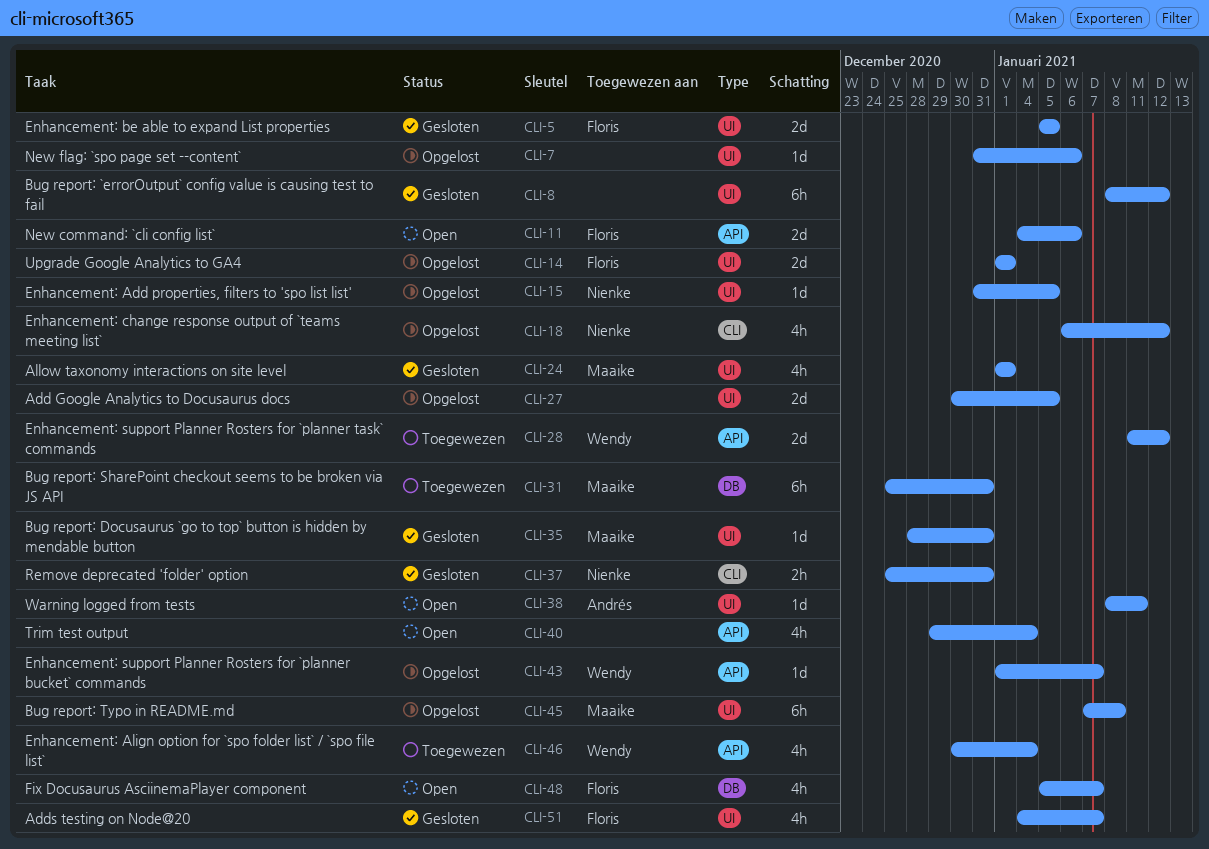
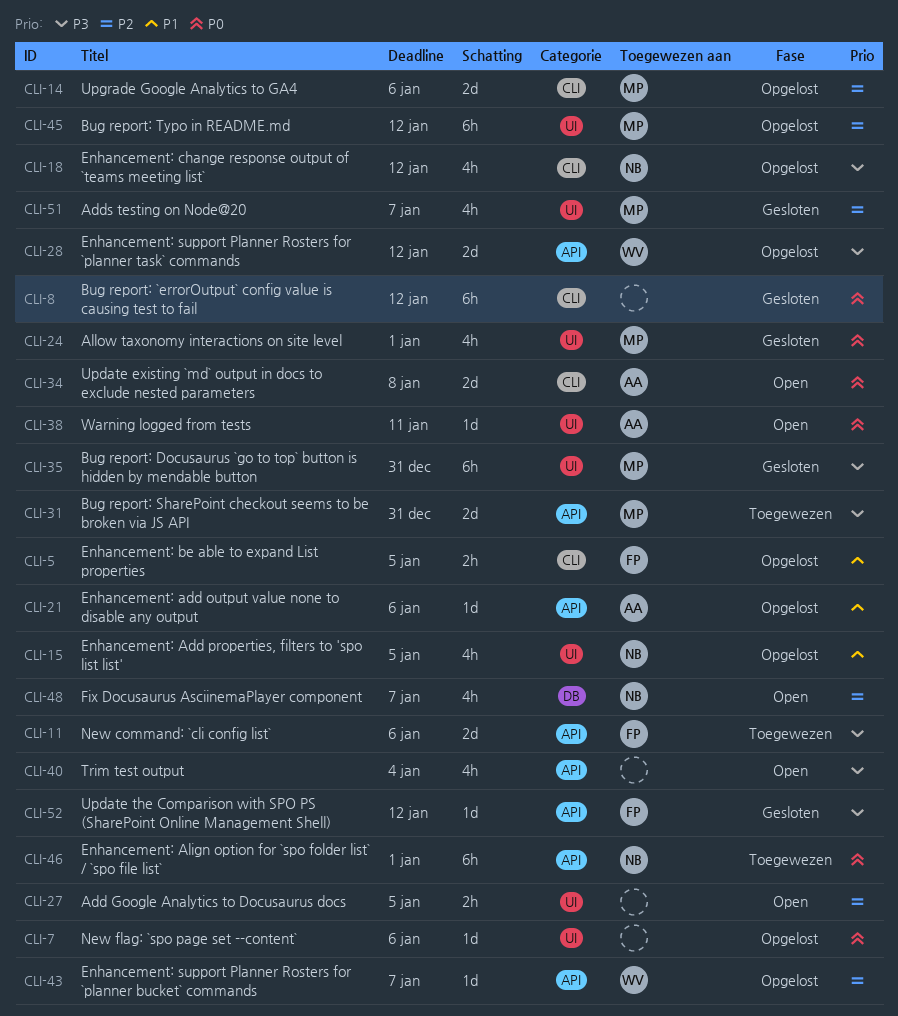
CLI-5, status: Gesloten -> Opgelost
CLI-5, label: UI -> CLI
CLI-5, estimate: 2d -> 2h
CLI-8, label: UI -> CLI
CLI-11, status: Open -> Toegewezen
CLI-14, owner: Floris -> Maaike
CLI-14, label: UI -> CLI
CLI-14, due: Jan 1 -> Jan 6
CLI-15, estimate: 1d -> 4h
CLI-21: none -> present
CLI-27, status: Opgelost -> Open
CLI-27, estimate: 2d -> 2h
CLI-28, status: Toegewezen -> Opgelost
CLI-31, label: DB -> API
CLI-31, estimate: 6h -> 2d
CLI-34: none -> present
CLI-35, estimate: 1d -> 6h
CLI-37: present -> none
CLI-45, due: Jan 8 -> Jan 12
CLI-46, owner: Wendy -> Nienke
CLI-46, estimate: 4h -> 6h
CLI-46, due: Jan 4 -> Jan 1
CLI-48, owner: Floris -> Nienke
CLI-51, owner: Floris -> Maaike
CLI-52: none -> present

